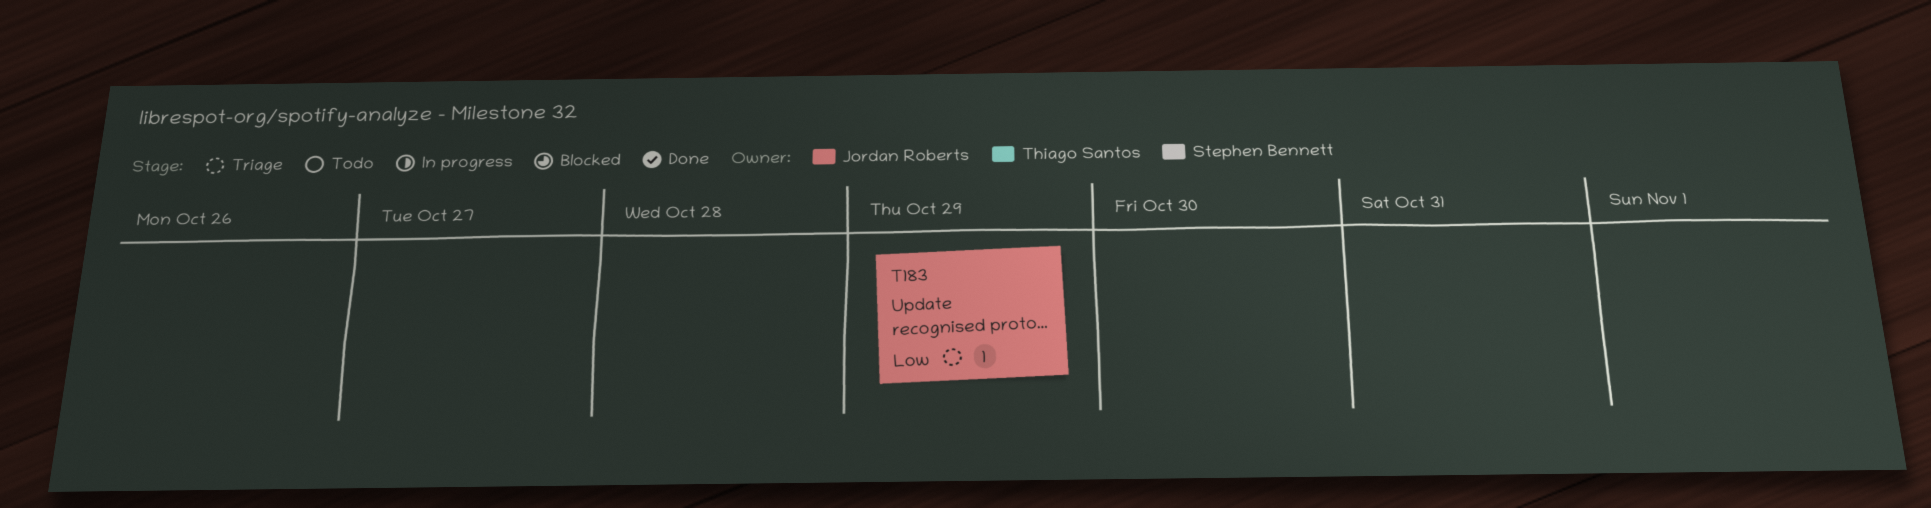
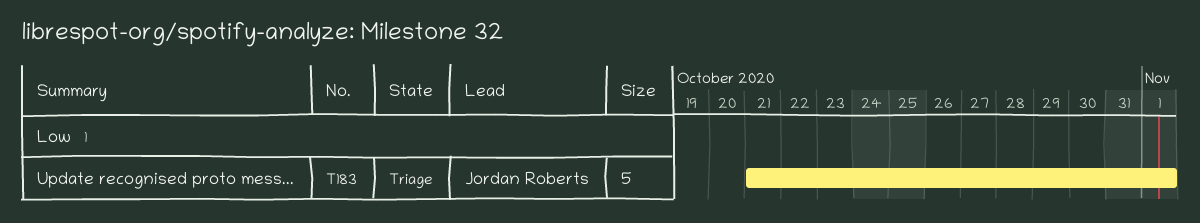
T183, estimate: 1 -> 5
T183, due: Oct 29 -> Nov 1

